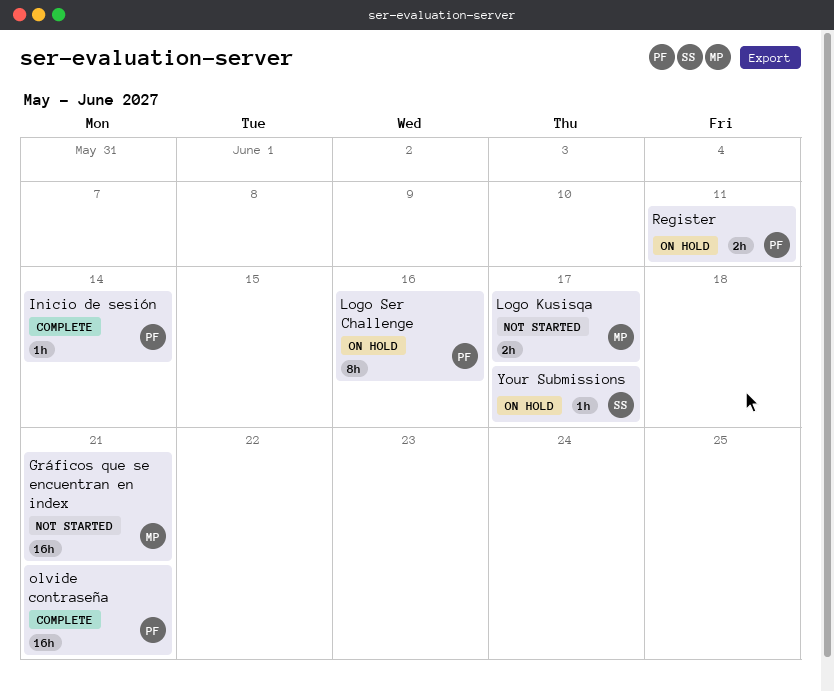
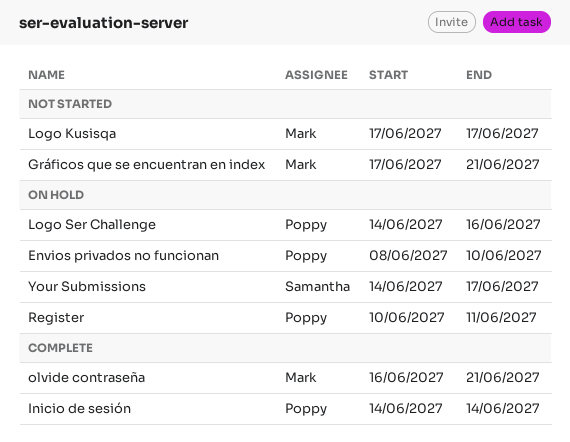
Envios privados no funcionan: none -> present
olvide contraseña, owner: Poppy -> Mark

